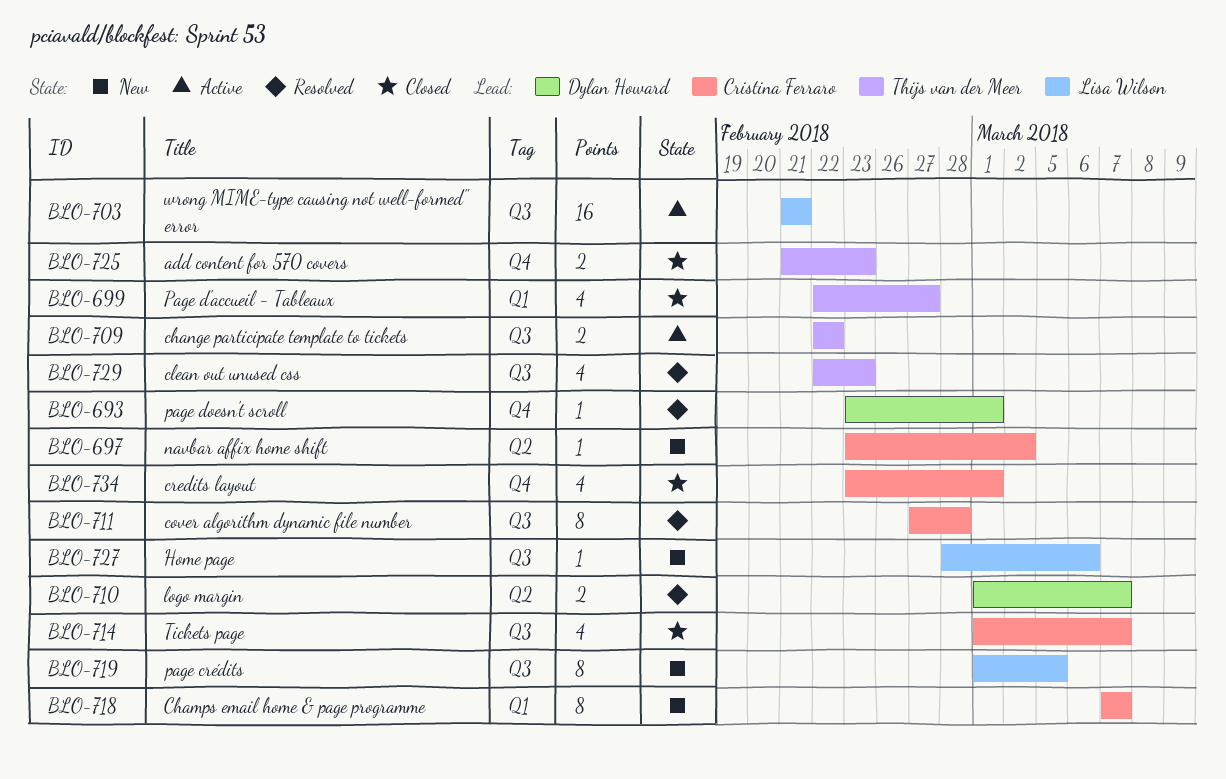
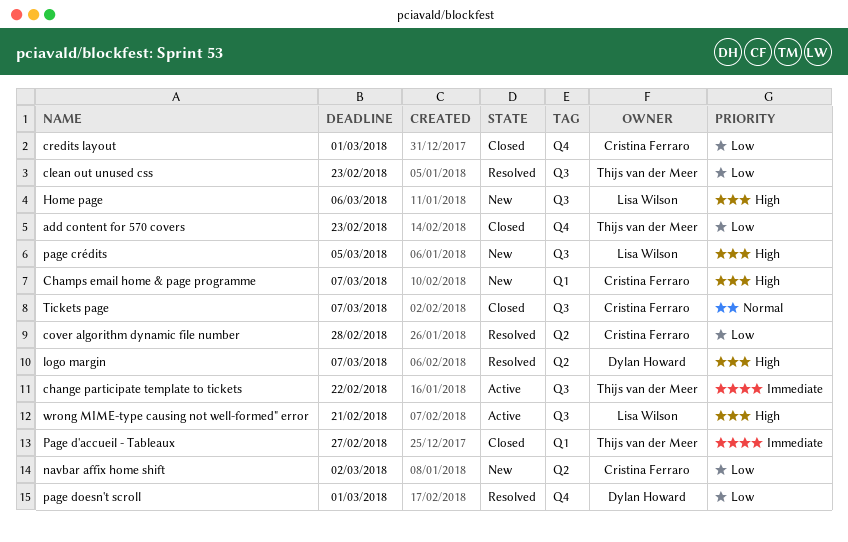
cover algorithm dynamic file number, label: Q3 -> Q2

